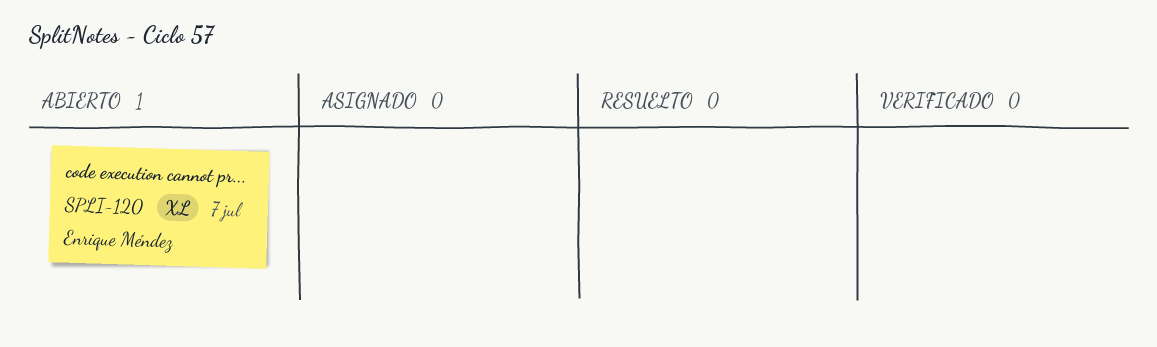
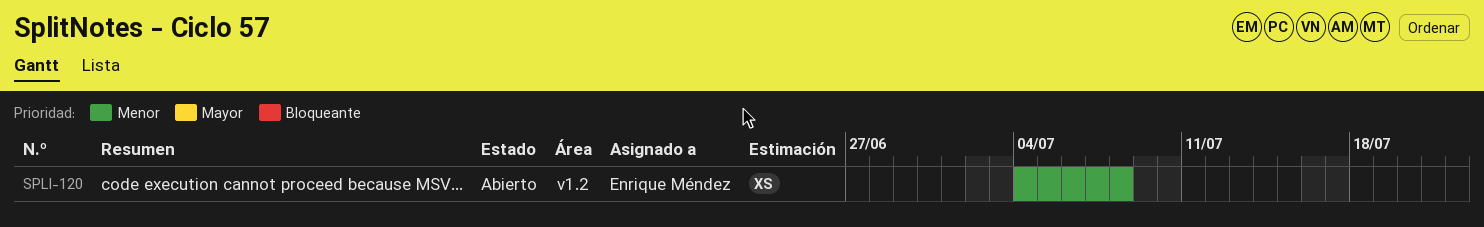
SPLI-120, estimate: XL -> XS
SPLI-120, due: Jul 7 -> Jul 8

